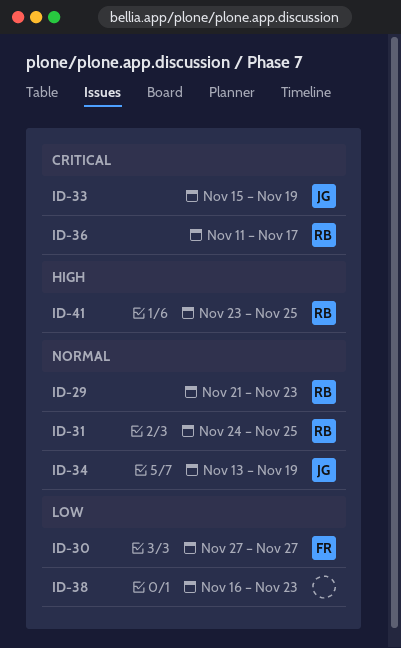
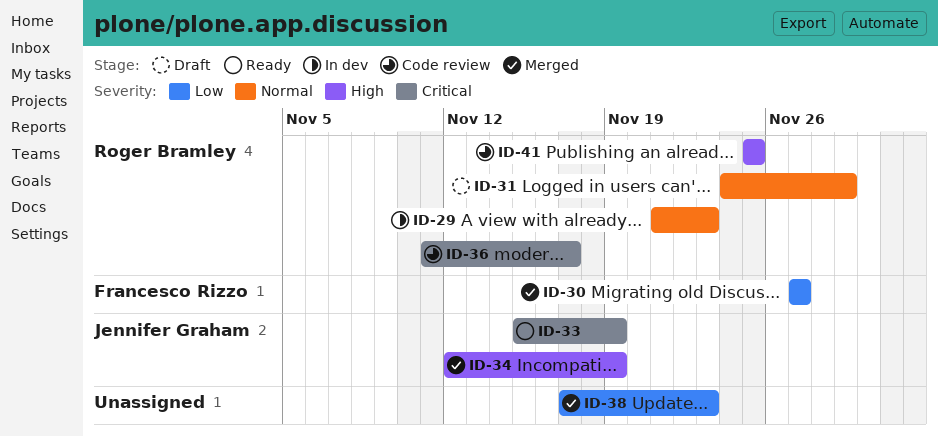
ID-31, due: Nov 25 -> Nov 29
ID-34, priority: Normal -> High
ID-34, start: Nov 13 -> Nov 12
ID-38, start: Nov 16 -> Nov 17
ID-41, start: Nov 23 -> Nov 25

